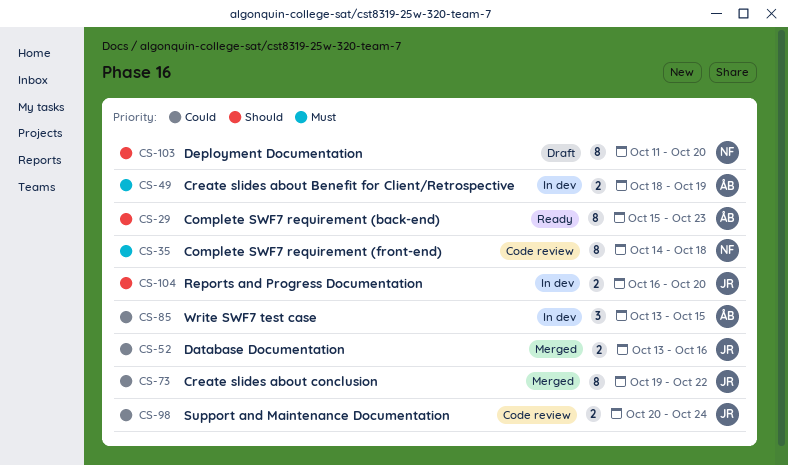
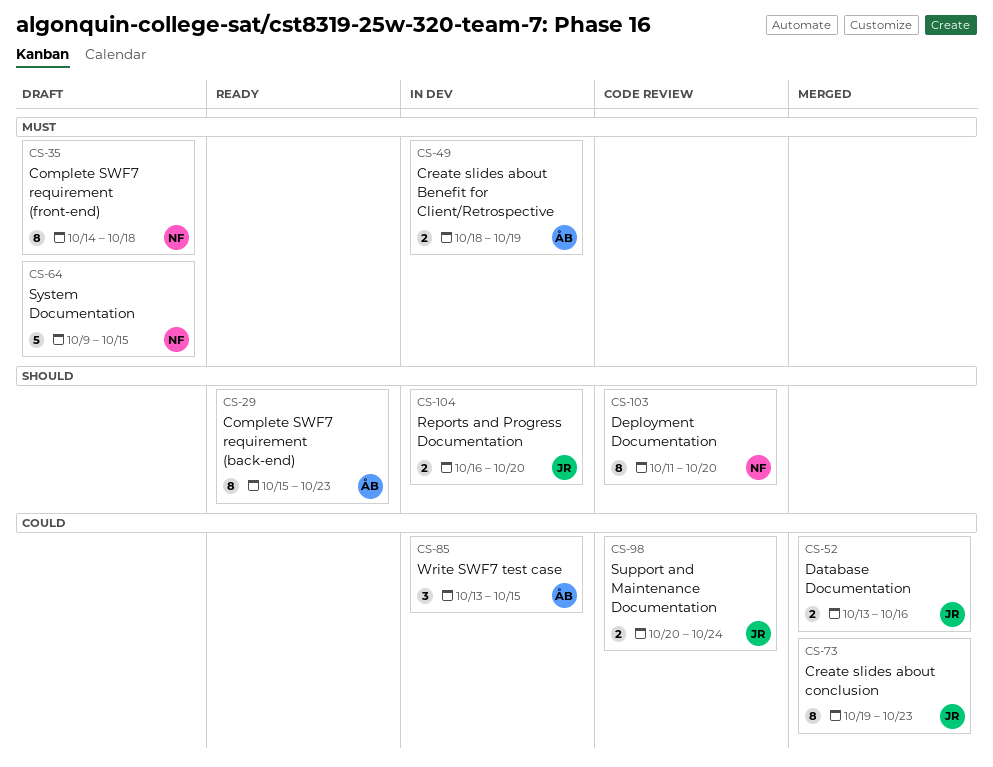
CS-35, status: Code review -> Draft
CS-64: none -> present
CS-73, due: Oct 22 -> Oct 23
CS-103, status: Draft -> Code review

